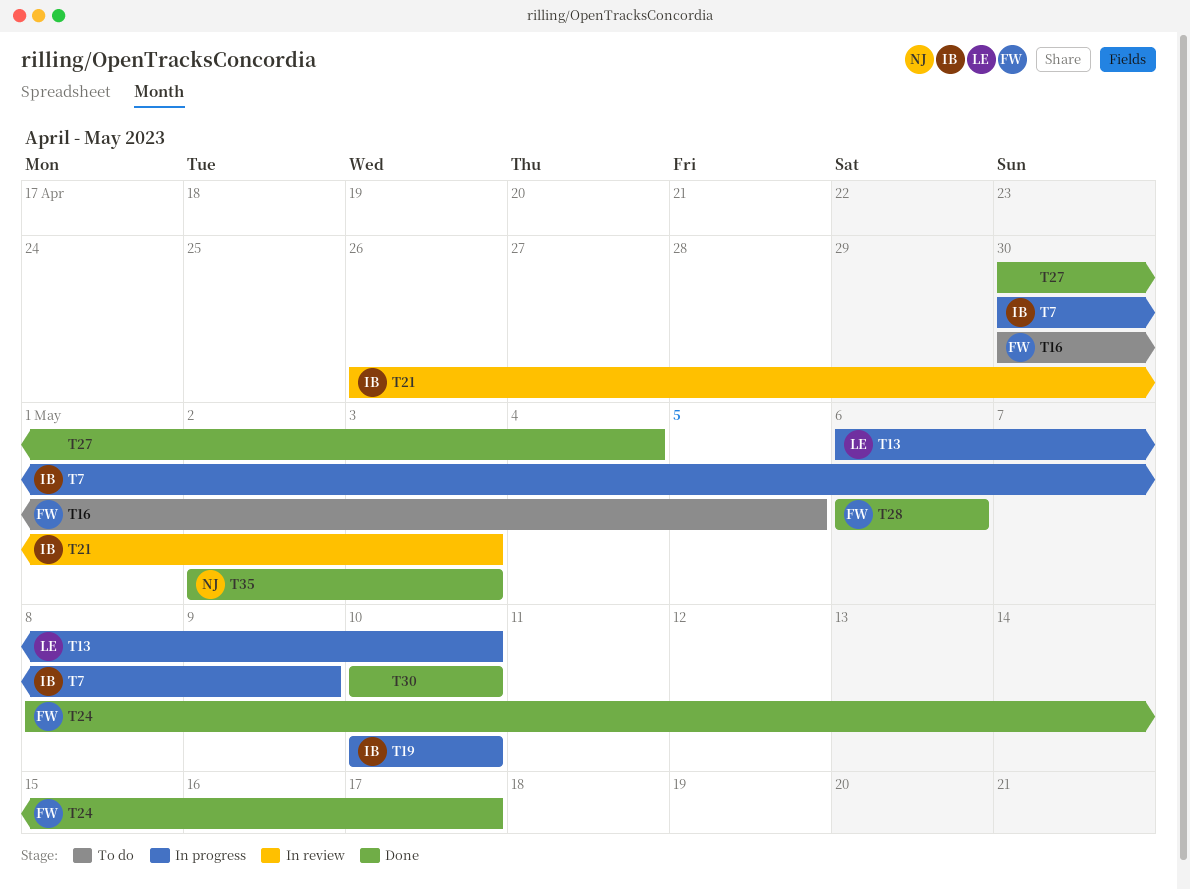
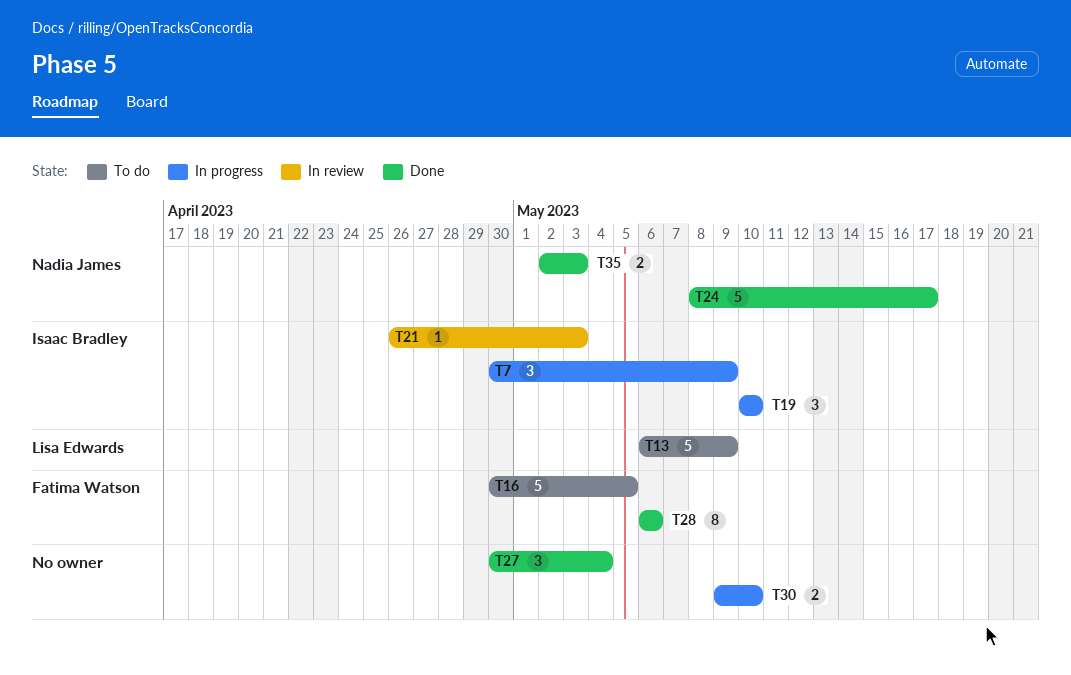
T13, status: In progress -> To do
T13, due: May 10 -> May 9
T24, owner: Fatima Watson -> Nadia James
T30, status: Done -> In progress
T30, start: May 10 -> May 9

